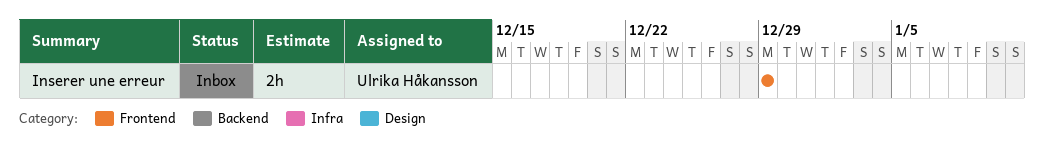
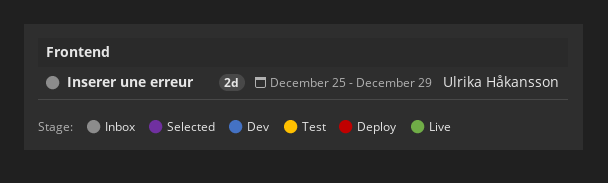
Inserer une erreur, estimate: 2h -> 2d
Inserer une erreur, start: Dec 29 -> Dec 25

